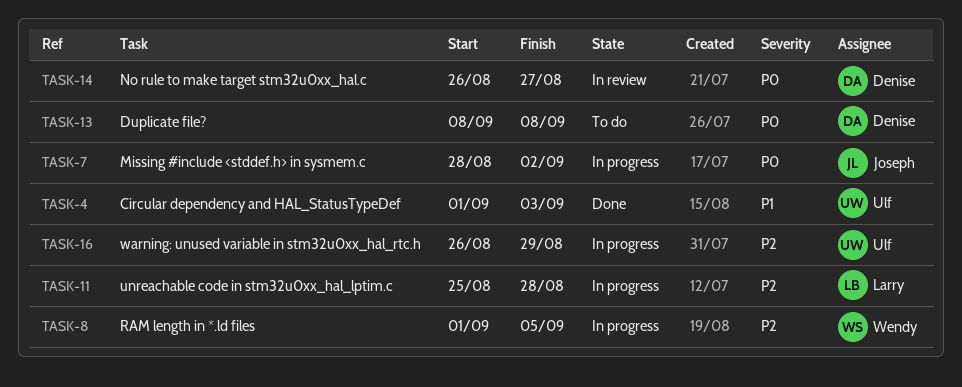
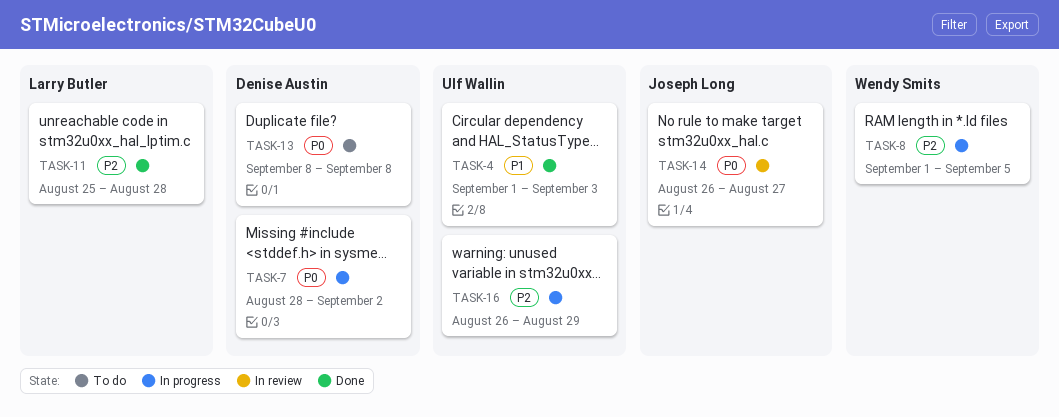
TASK-7, owner: Joseph Long -> Denise Austin
TASK-11, status: In progress -> Done
TASK-14, owner: Denise Austin -> Joseph Long

